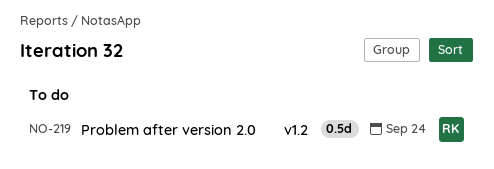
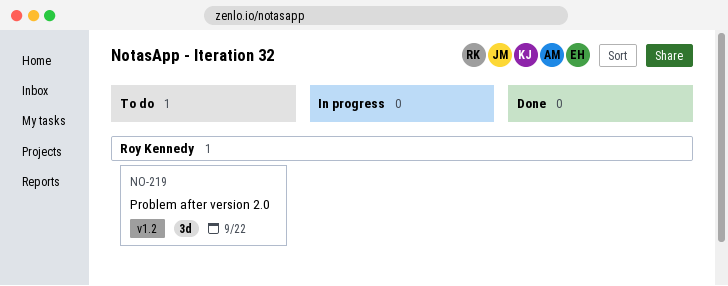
NO-219, estimate: 0.5d -> 3d
NO-219, due: Sep 24 -> Sep 22

